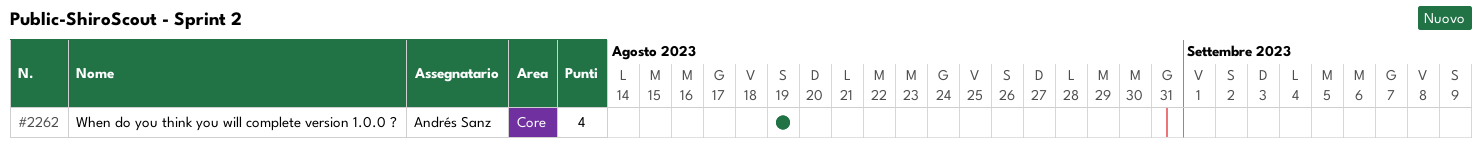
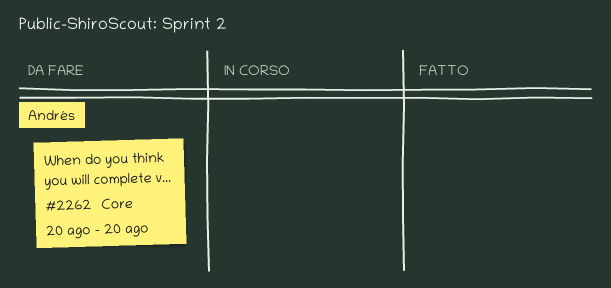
#2262, start: Aug 19 -> Aug 20
#2262, due: Aug 19 -> Aug 20

